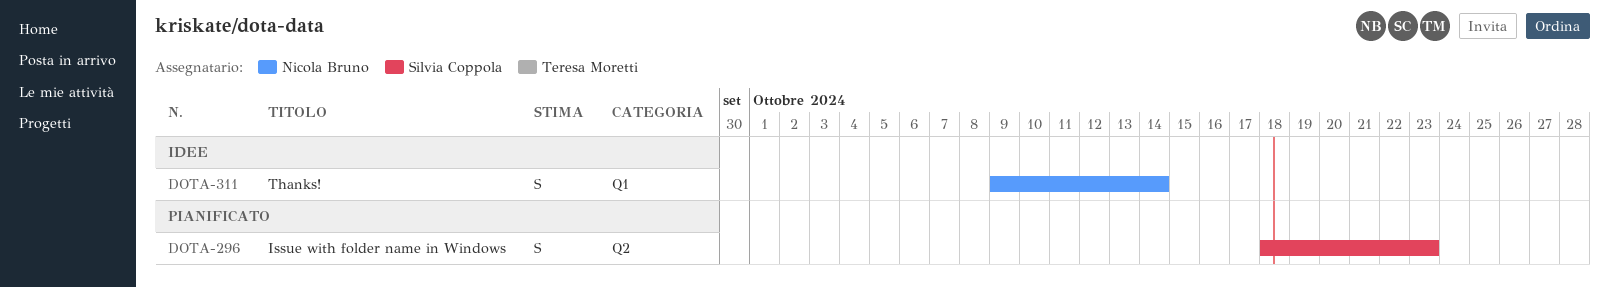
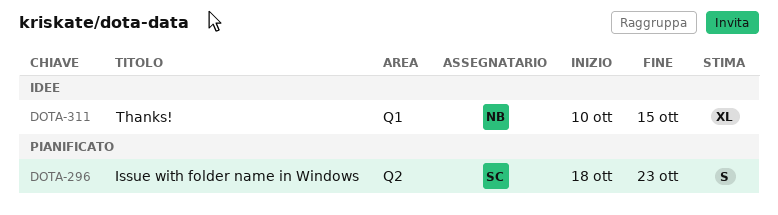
DOTA-311, estimate: S -> XL
DOTA-311, start: Oct 9 -> Oct 10
DOTA-311, due: Oct 14 -> Oct 15

